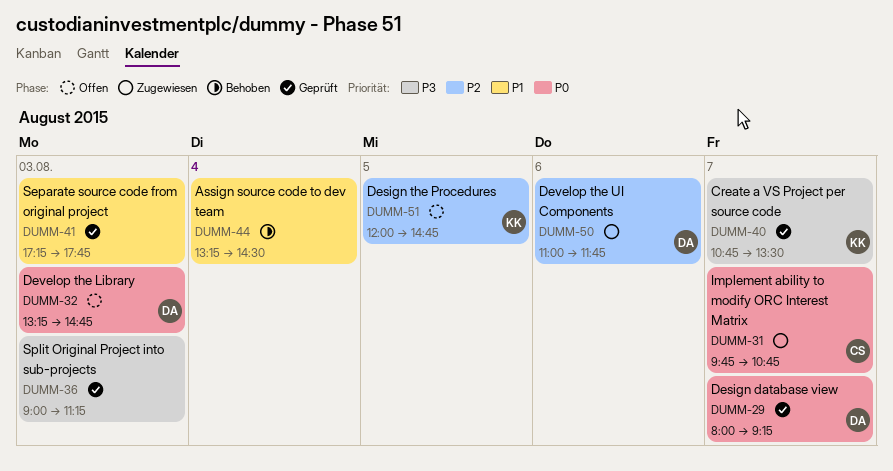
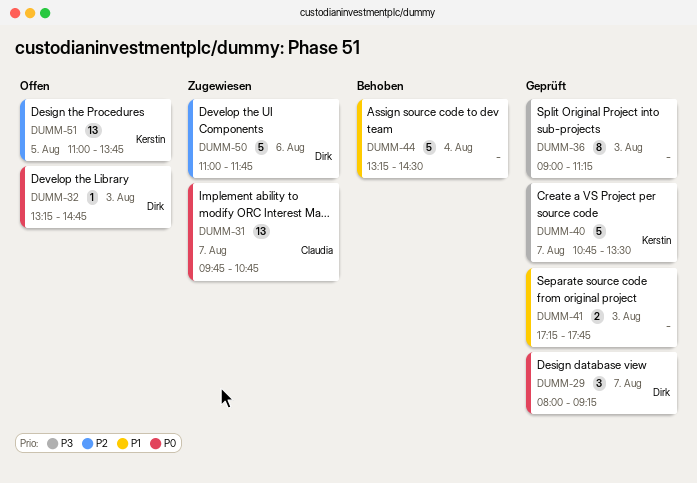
DUMM-51, begins: 12:00 -> 11:00
DUMM-51, ends: 14:45 -> 13:45

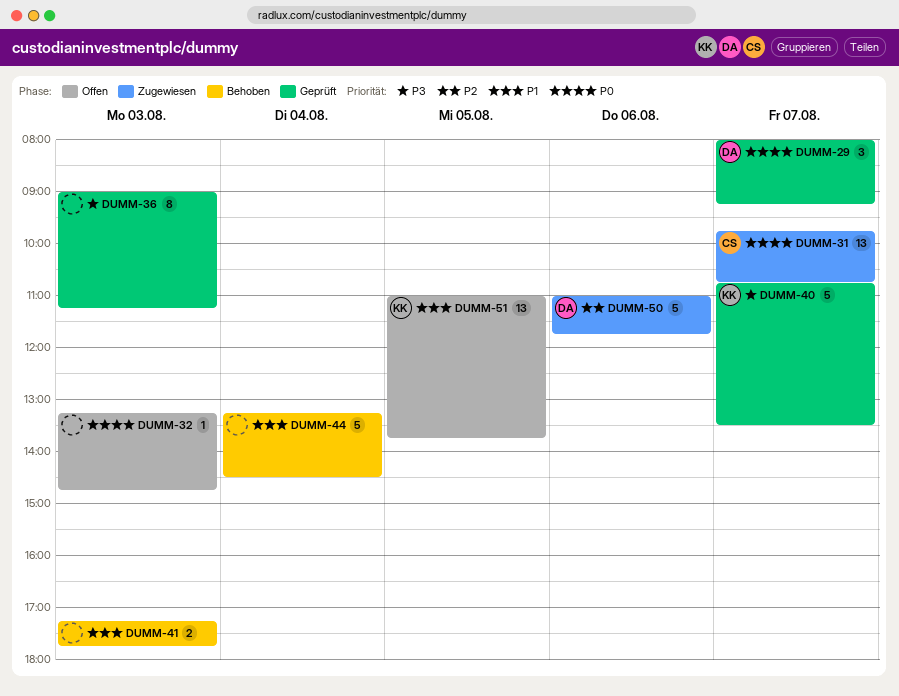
DUMM-32, owner: Dirk -> none
DUMM-41, status: Geprüft -> Behoben
DUMM-51, priority: P2 -> P1

